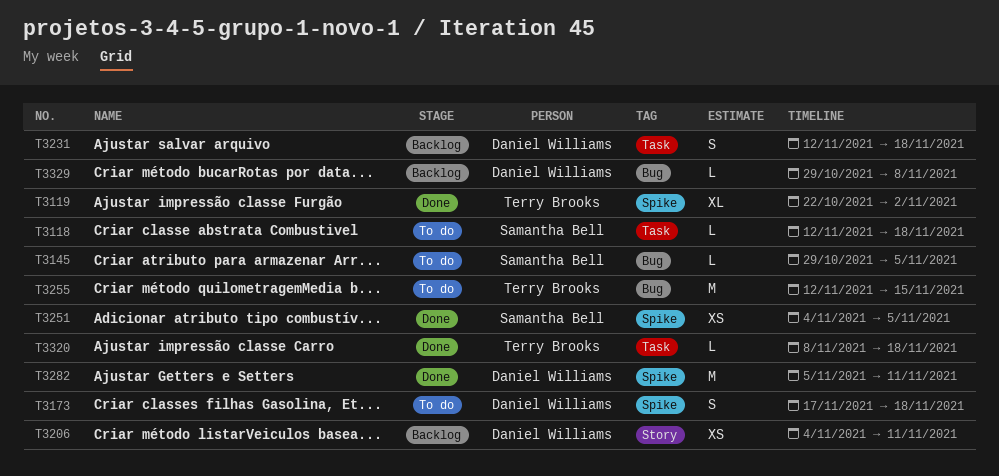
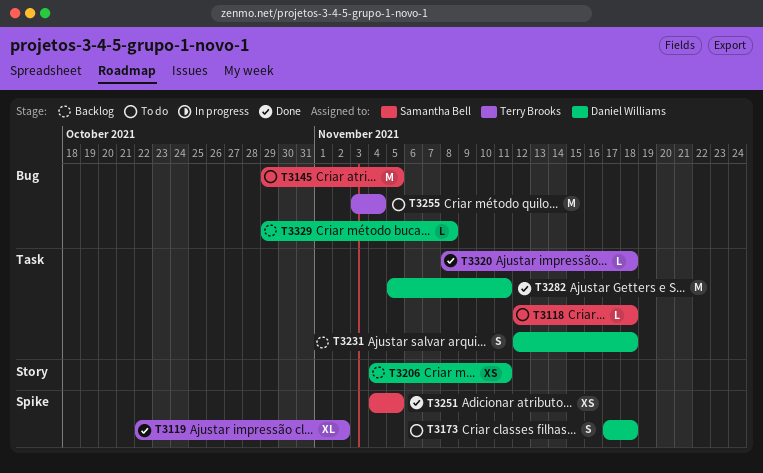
T3145, estimate: L -> M
T3255, start: Nov 12 -> Nov 3
T3255, due: Nov 15 -> Nov 4
T3282, label: Spike -> Task

